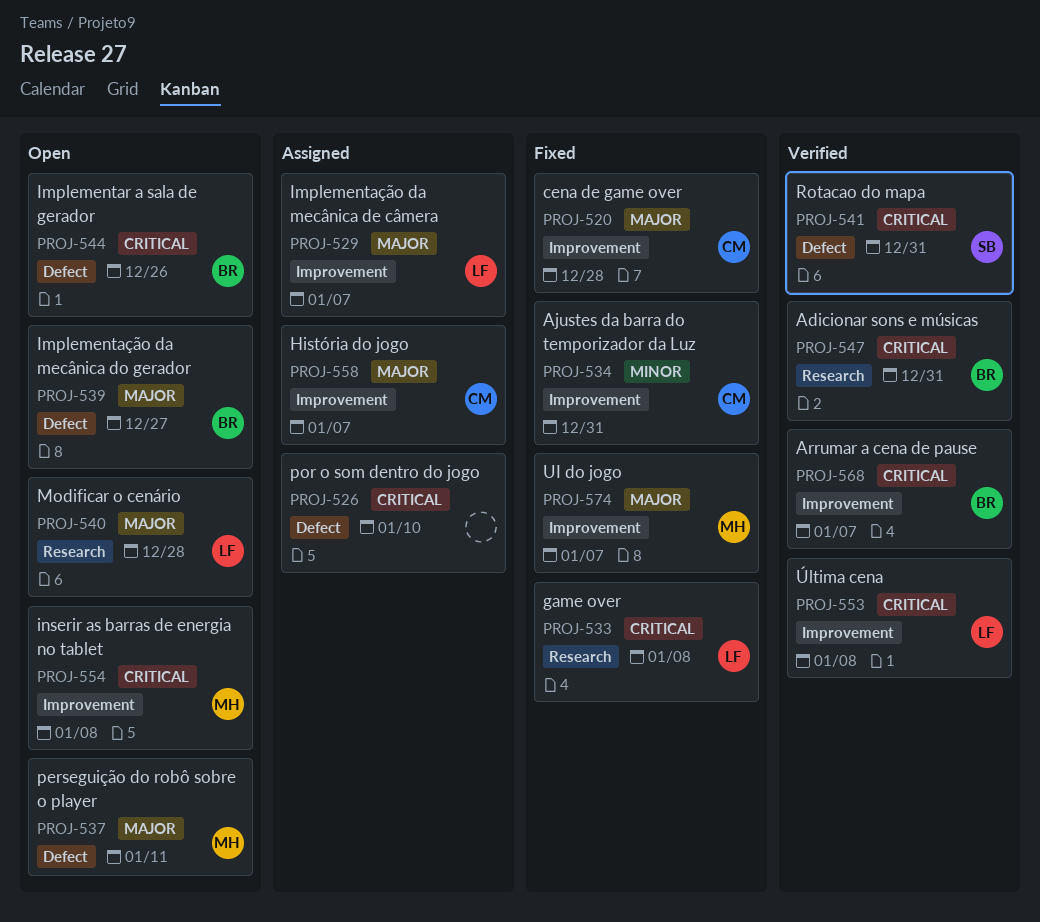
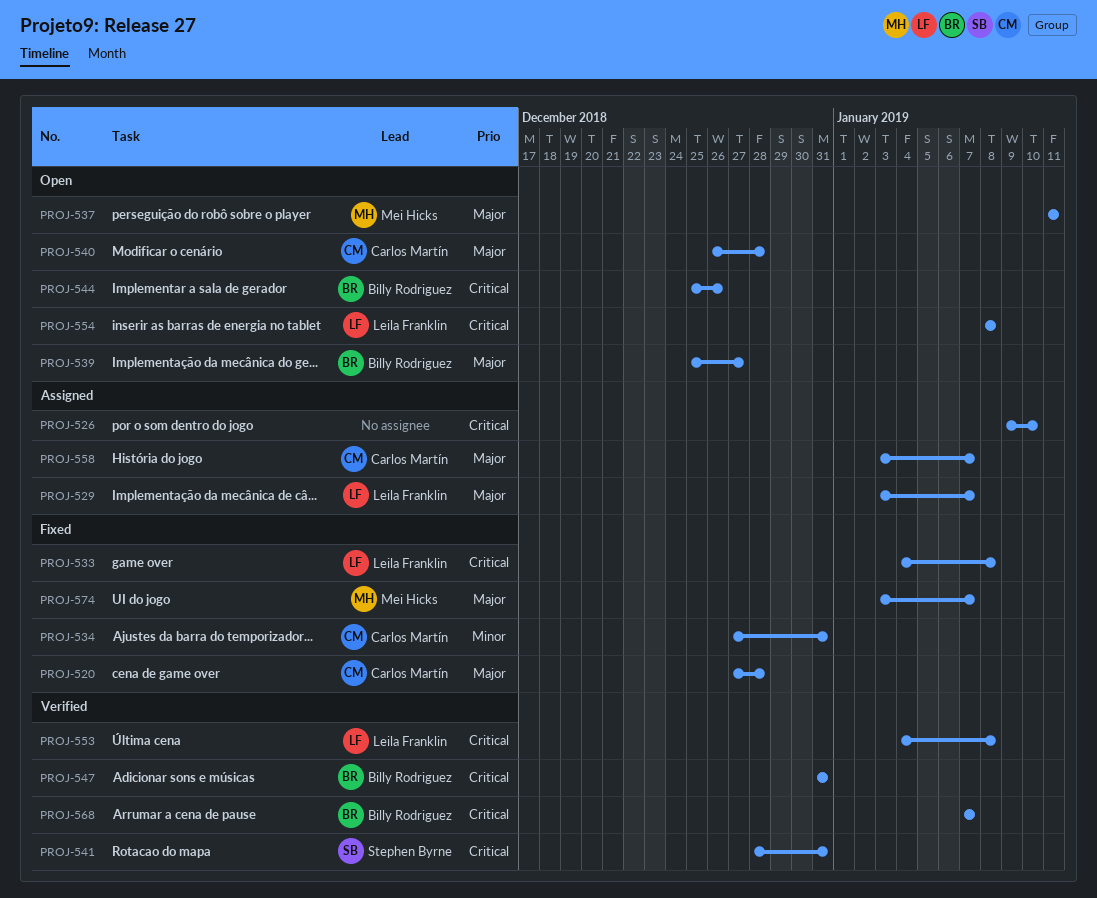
PROJ-540, owner: Leila Franklin -> Carlos Martín
PROJ-554, owner: Mei Hicks -> Leila Franklin

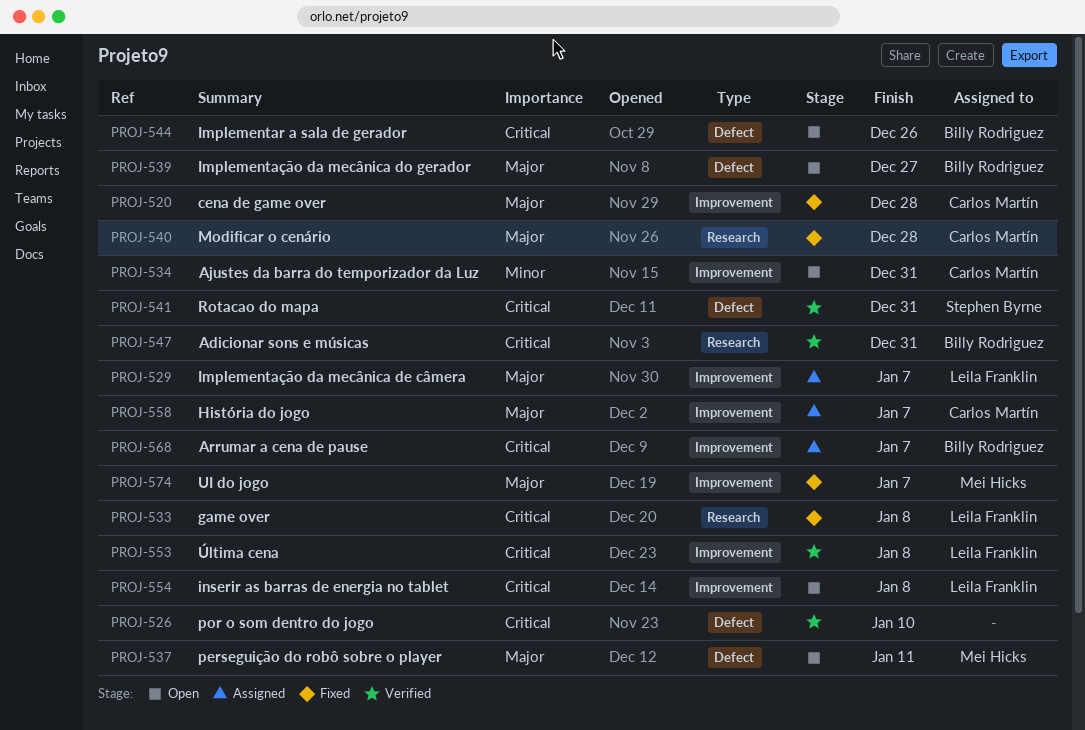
PROJ-526, status: Assigned -> Verified
PROJ-534, status: Fixed -> Open
PROJ-540, status: Open -> Fixed
PROJ-568, status: Verified -> Assigned

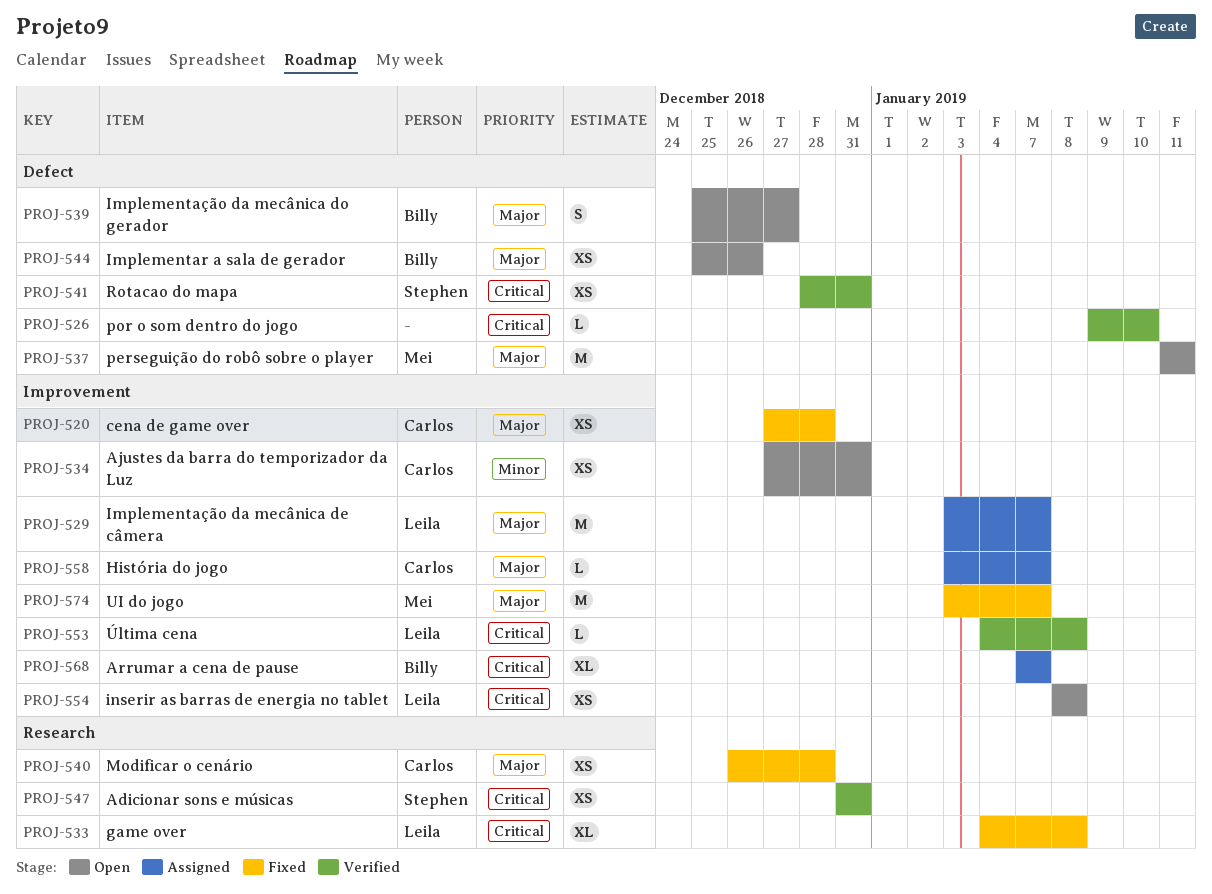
PROJ-544, priority: Critical -> Major
PROJ-547, owner: Billy Rodriguez -> Stephen Byrne

